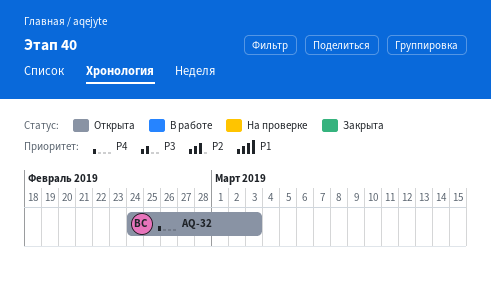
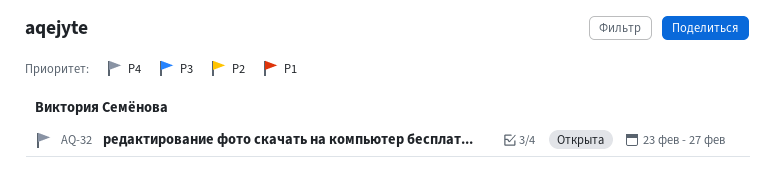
AQ-32, start: Feb 24 -> Feb 23
AQ-32, due: Mar 3 -> Feb 27

